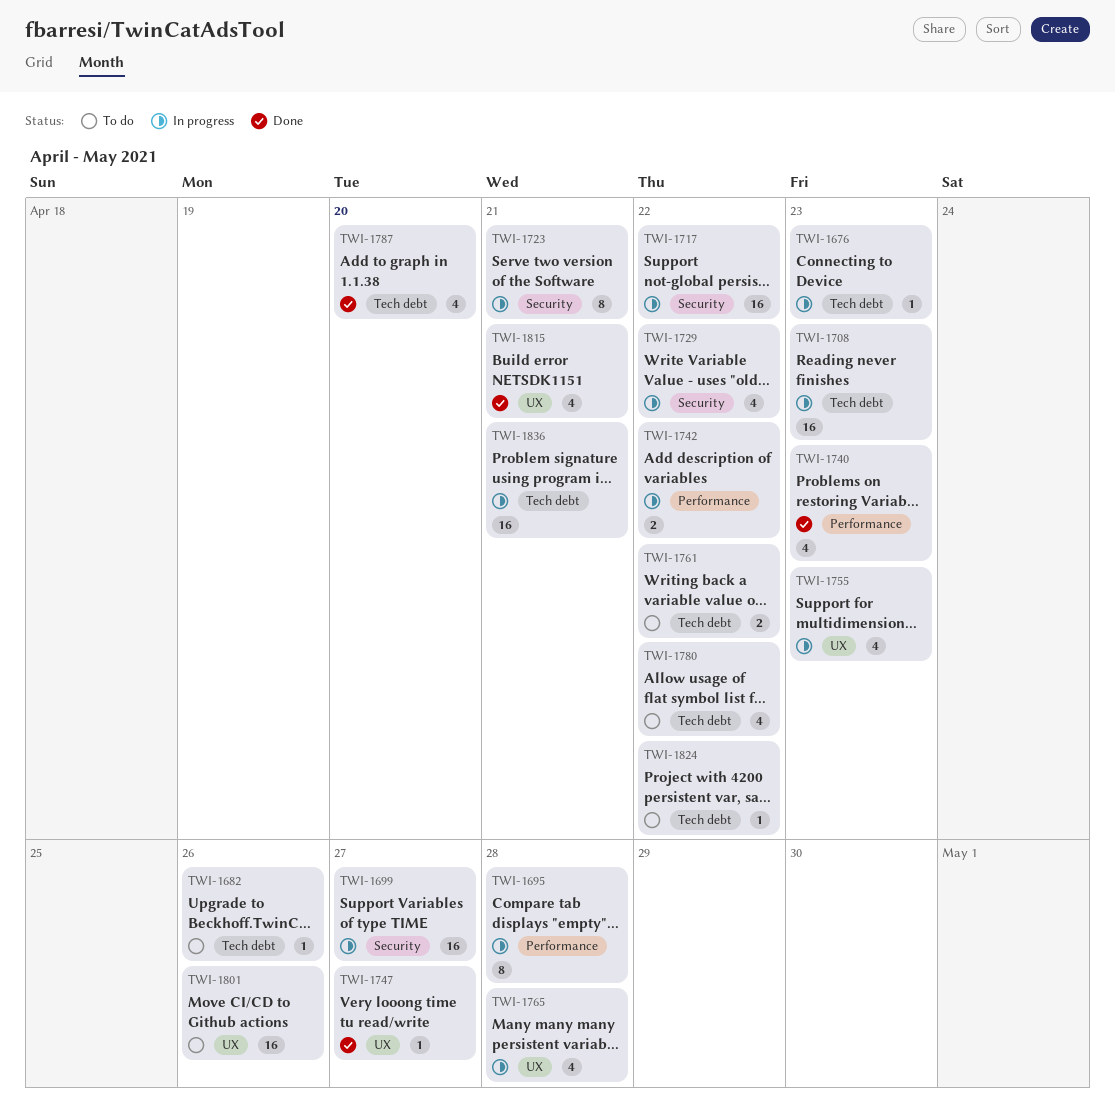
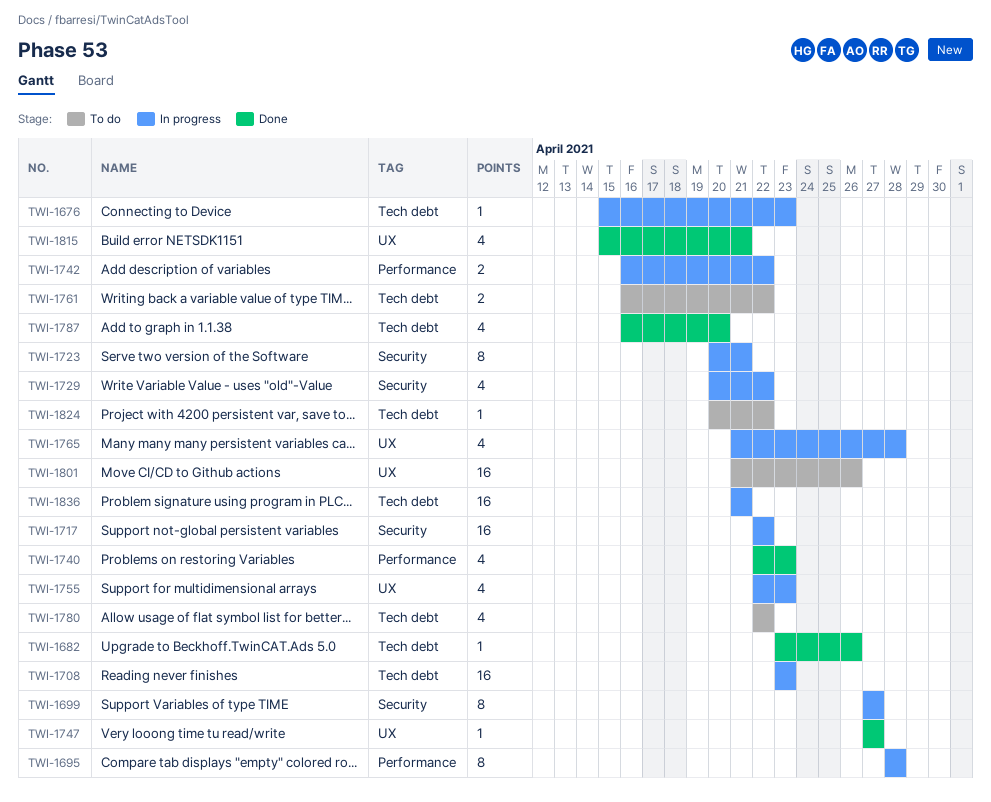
TWI-1682, status: To do -> Done
TWI-1699, estimate: 16 -> 8

